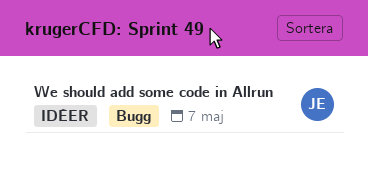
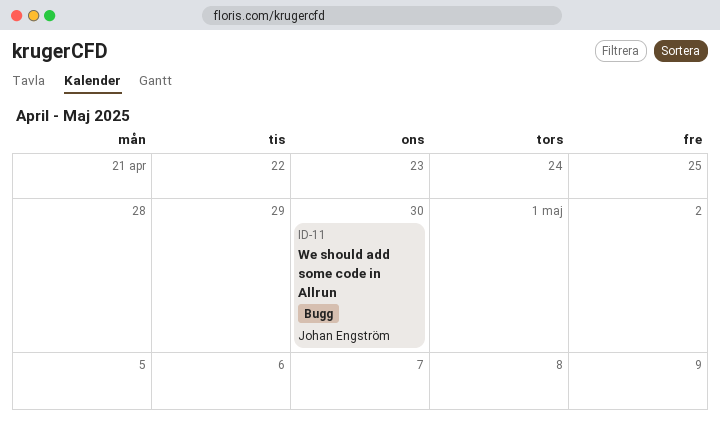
We should add some code in Allrun, due: May 7 -> Apr 30

